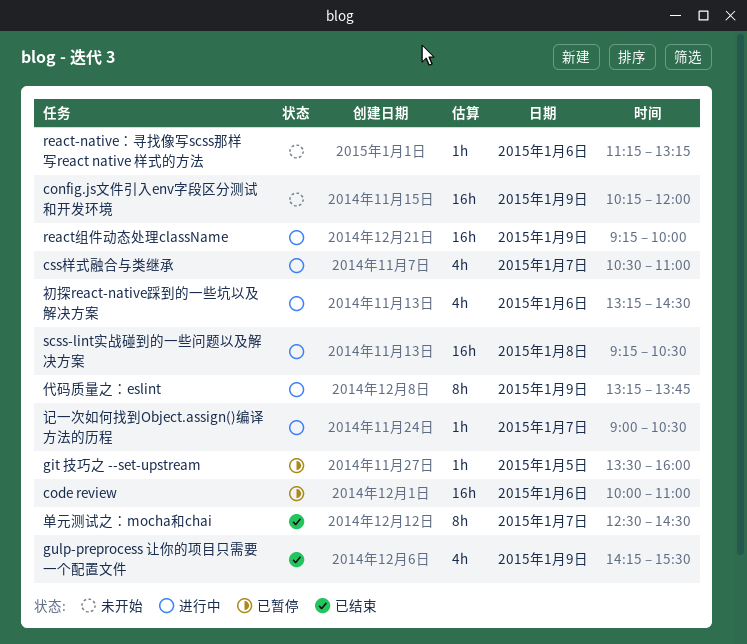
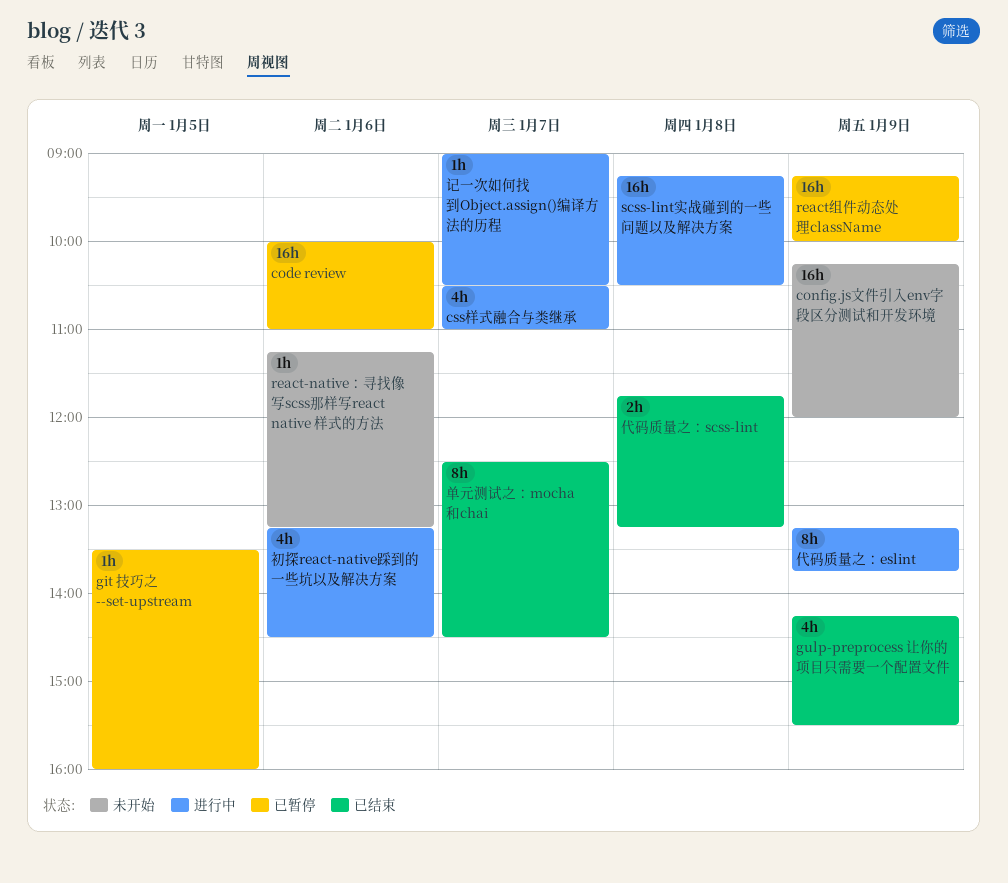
react组件动态处理className, status: 进行中 -> 已暂停
代码质量之：scss-lint: none -> present

